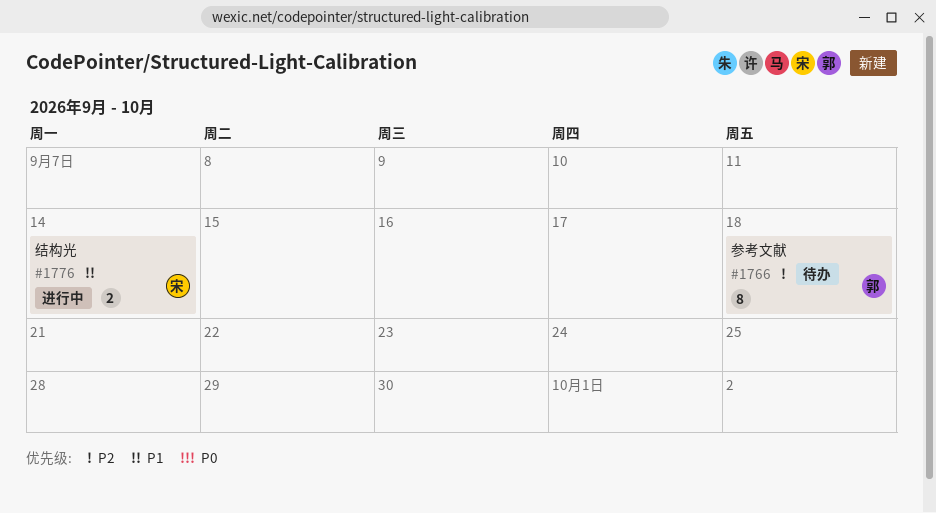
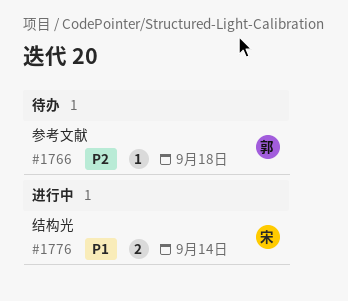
#1766, estimate: 8 -> 1

